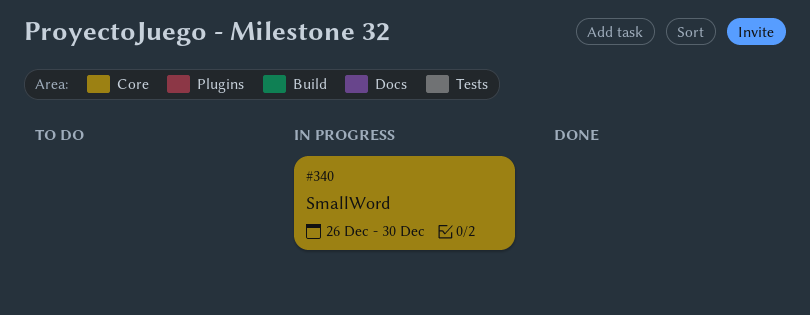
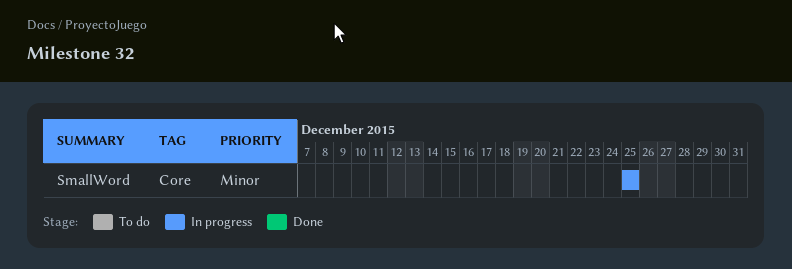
SmallWord, start: Dec 26 -> Dec 25
SmallWord, due: Dec 30 -> Dec 25

